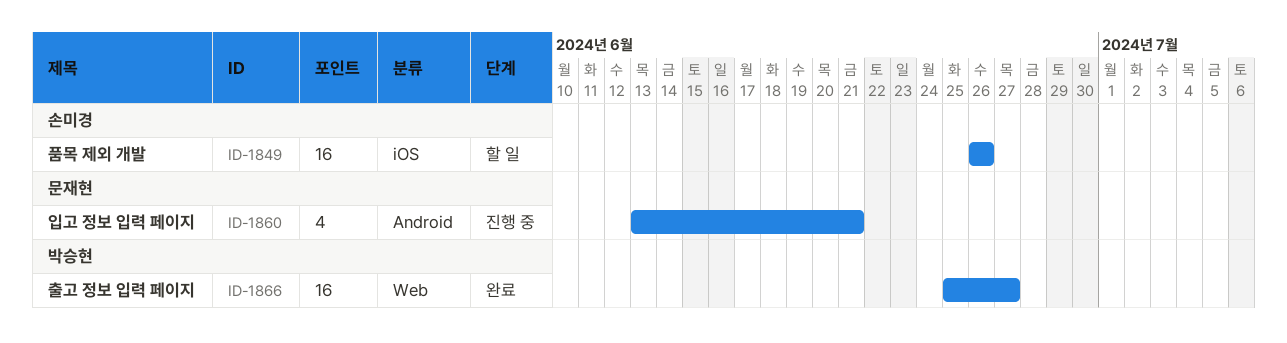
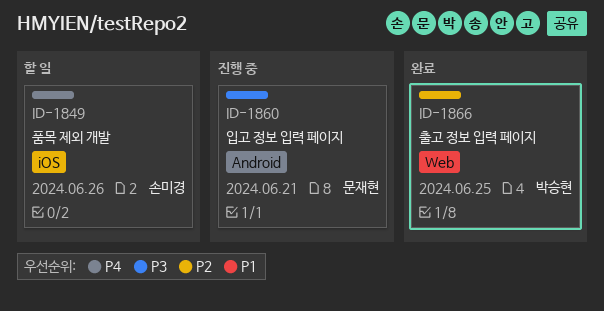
ID-1866, due: Jun 27 -> Jun 25

